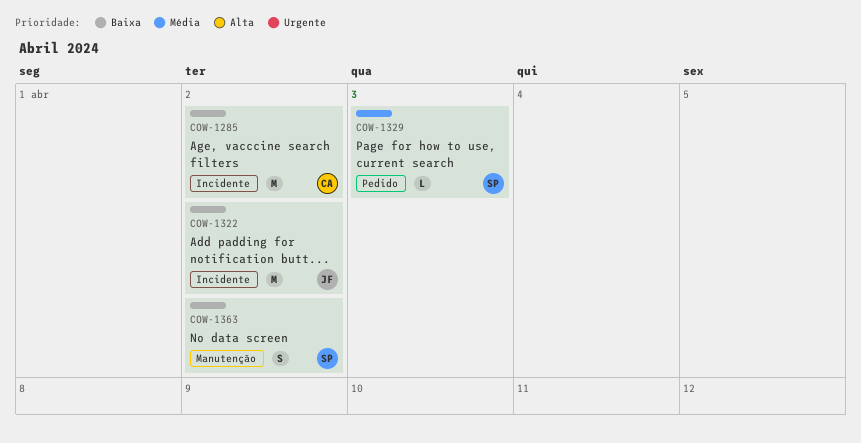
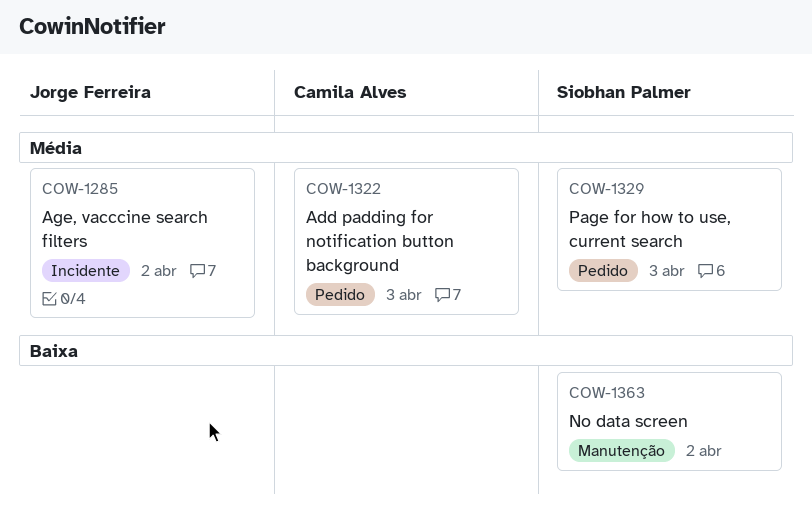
COW-1285, owner: Camila Alves -> Jorge Ferreira
COW-1285, priority: Baixa -> Média
COW-1322, owner: Jorge Ferreira -> Camila Alves
COW-1322, priority: Baixa -> Média
COW-1322, label: Incidente -> Pedido
COW-1322, due: Apr 2 -> Apr 3

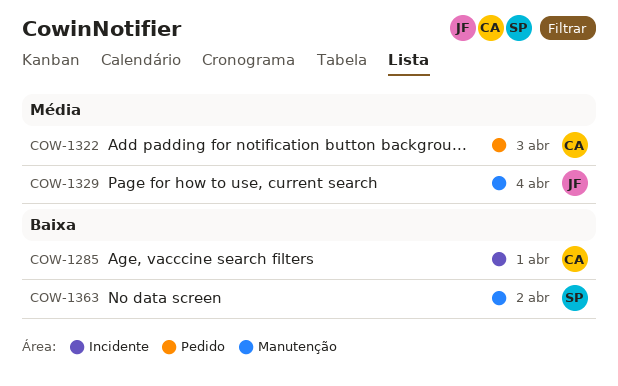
COW-1285, owner: Jorge Ferreira -> Camila Alves
COW-1285, priority: Média -> Baixa
COW-1285, due: Apr 2 -> Apr 1
COW-1329, owner: Siobhan Palmer -> Jorge Ferreira
COW-1329, label: Pedido -> Manutenção
COW-1329, due: Apr 3 -> Apr 4

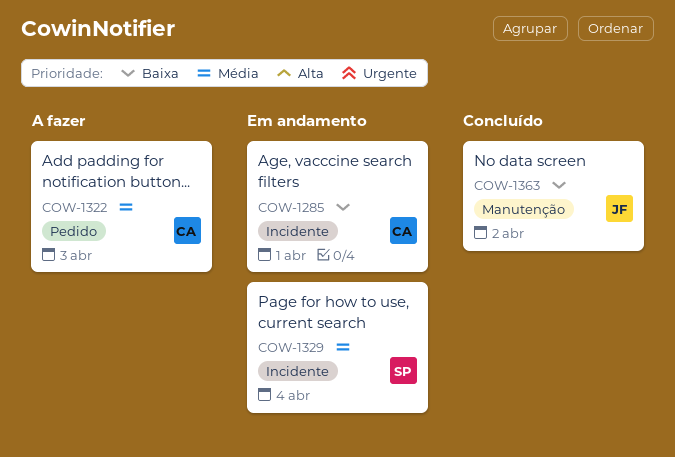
COW-1329, owner: JF -> SP
COW-1329, label: Manutenção -> Incidente
COW-1363, owner: SP -> JF

